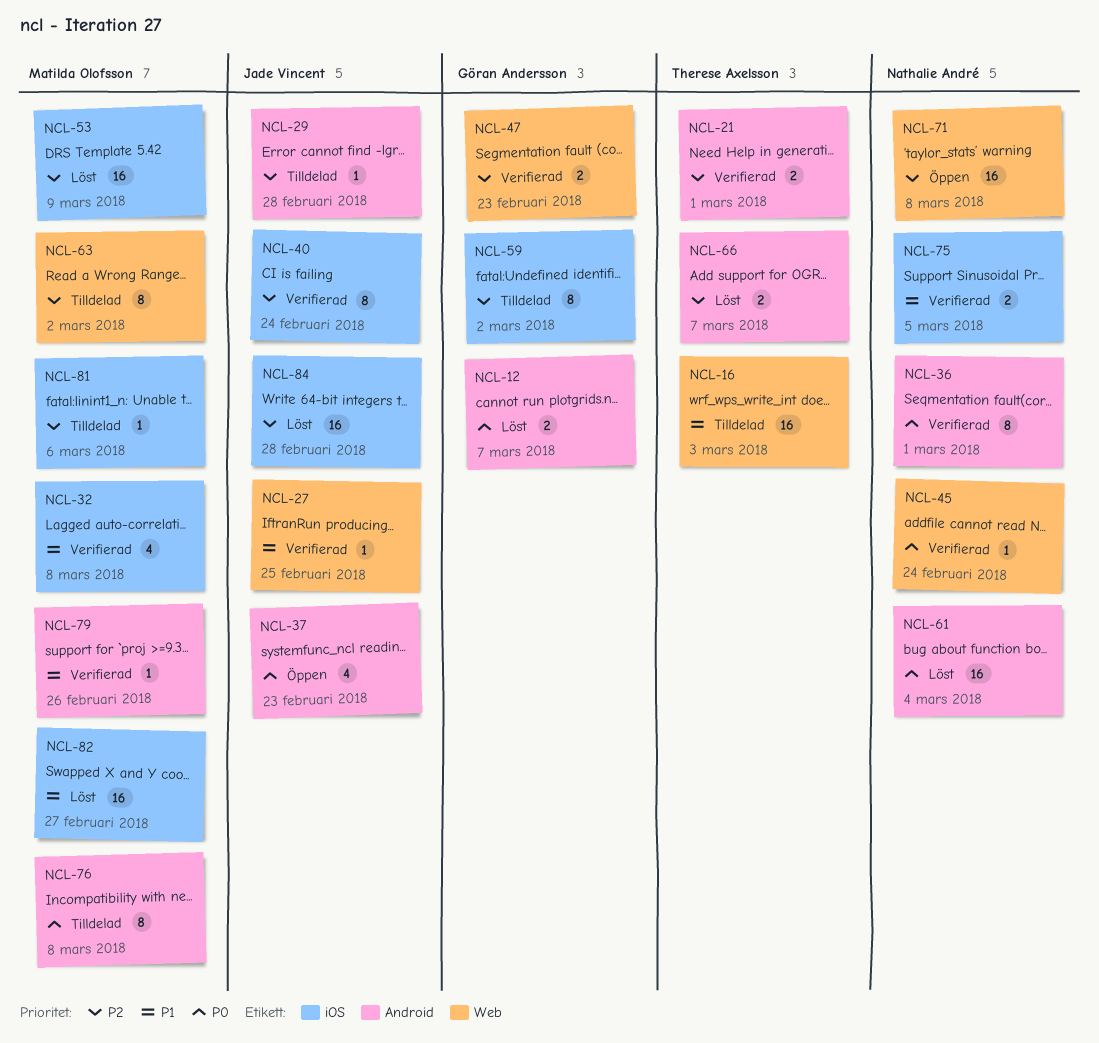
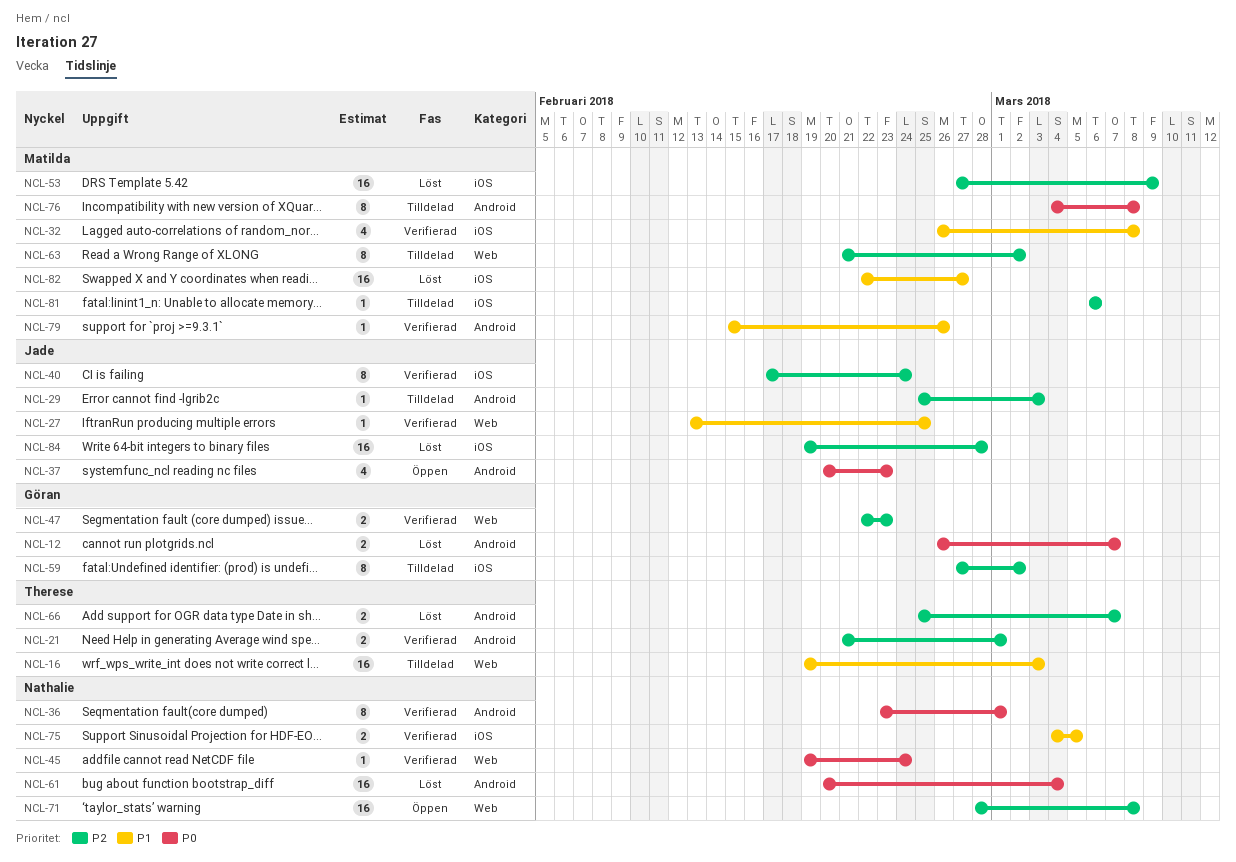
NCL-29, due: Feb 28 -> Mar 3

